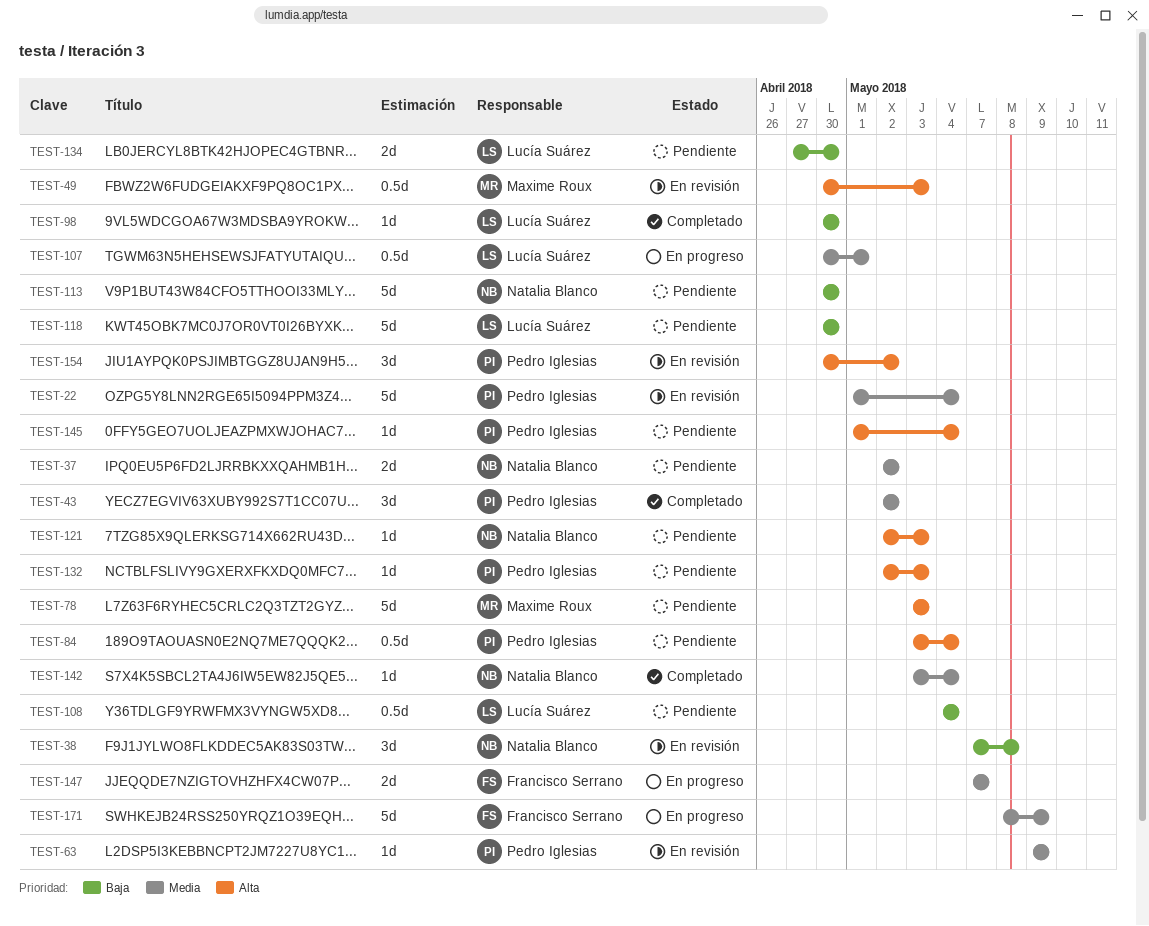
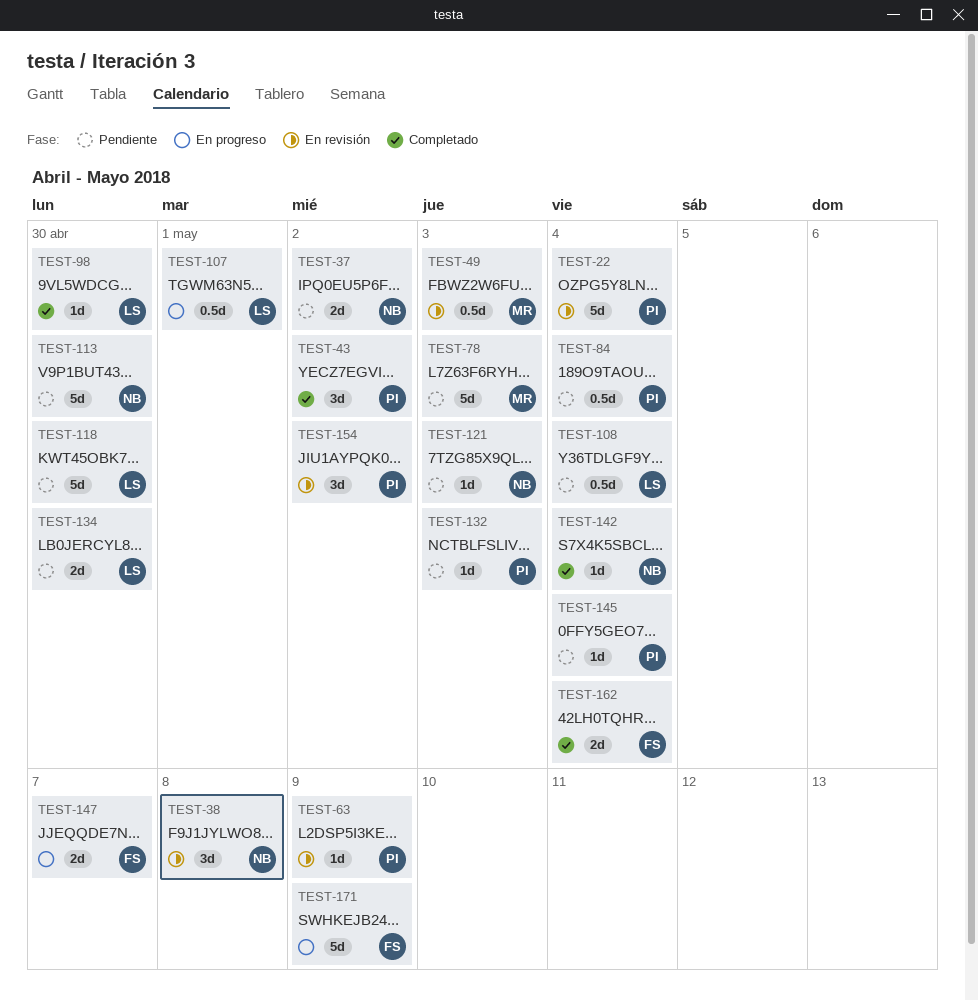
TEST-162: none -> present

